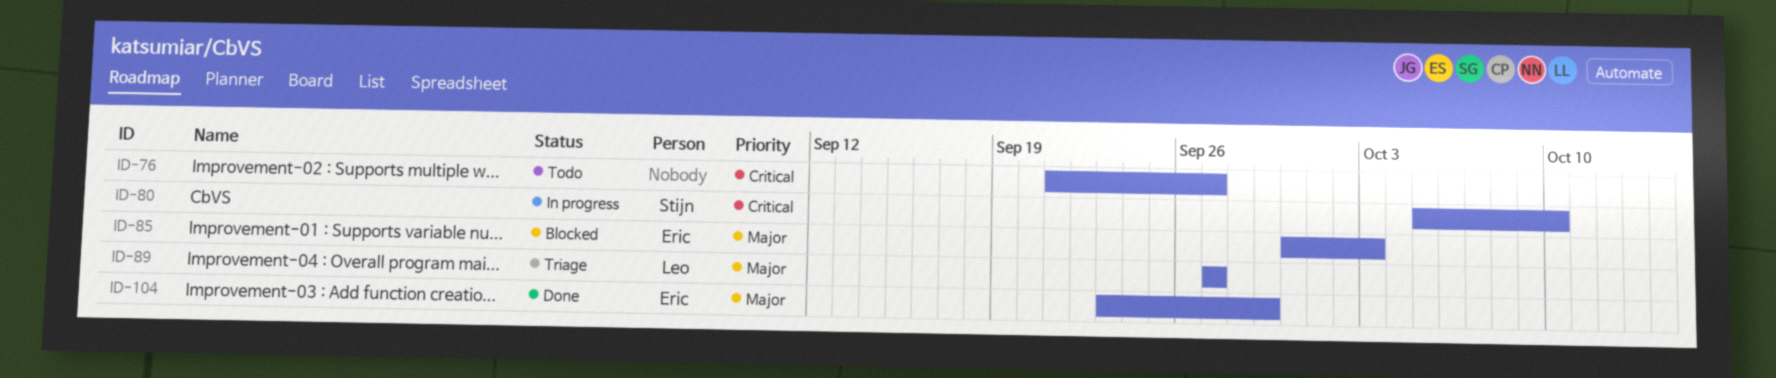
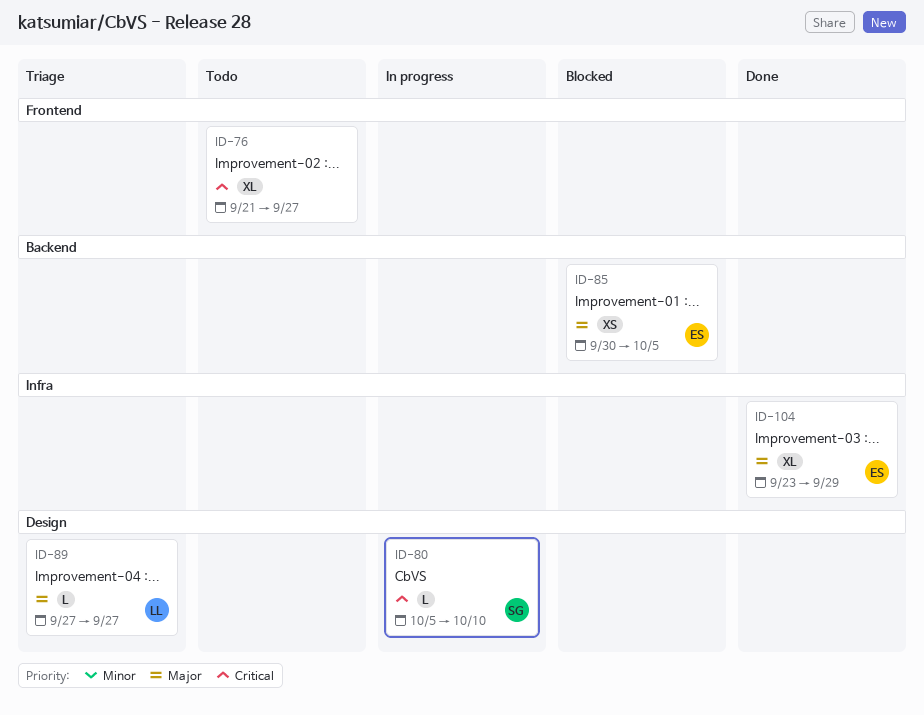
ID-85, due: Oct 3 -> Oct 5

